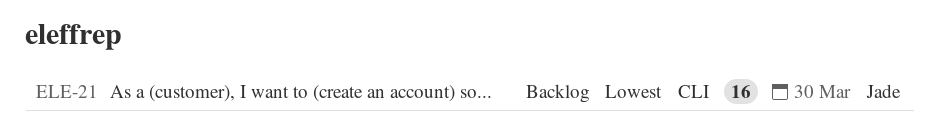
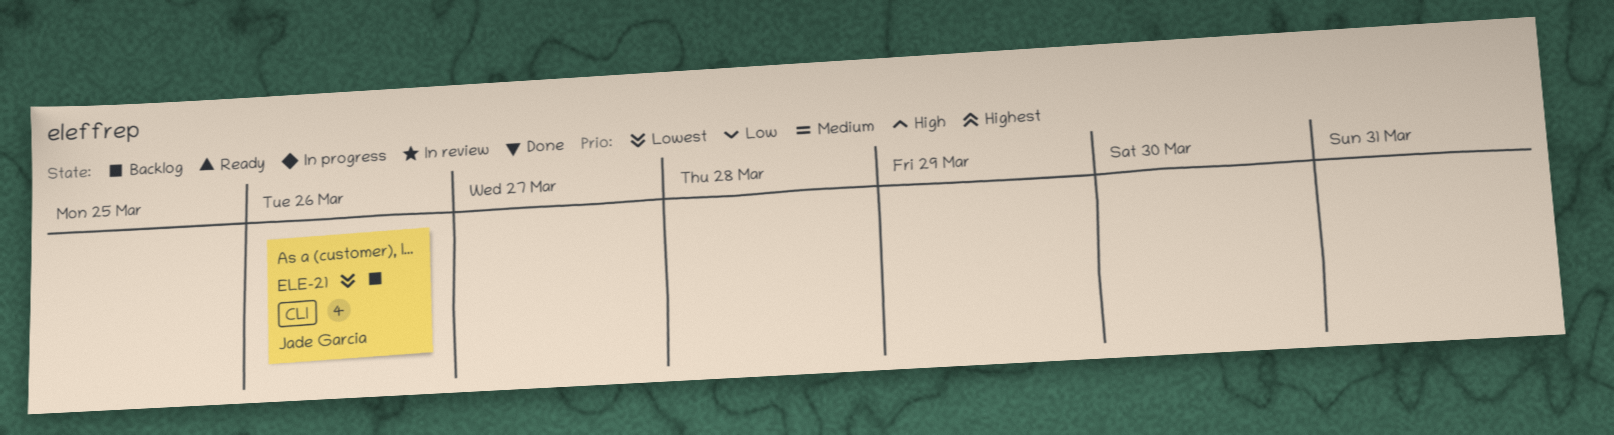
ELE-21, estimate: 16 -> 4
ELE-21, due: Mar 30 -> Mar 26

